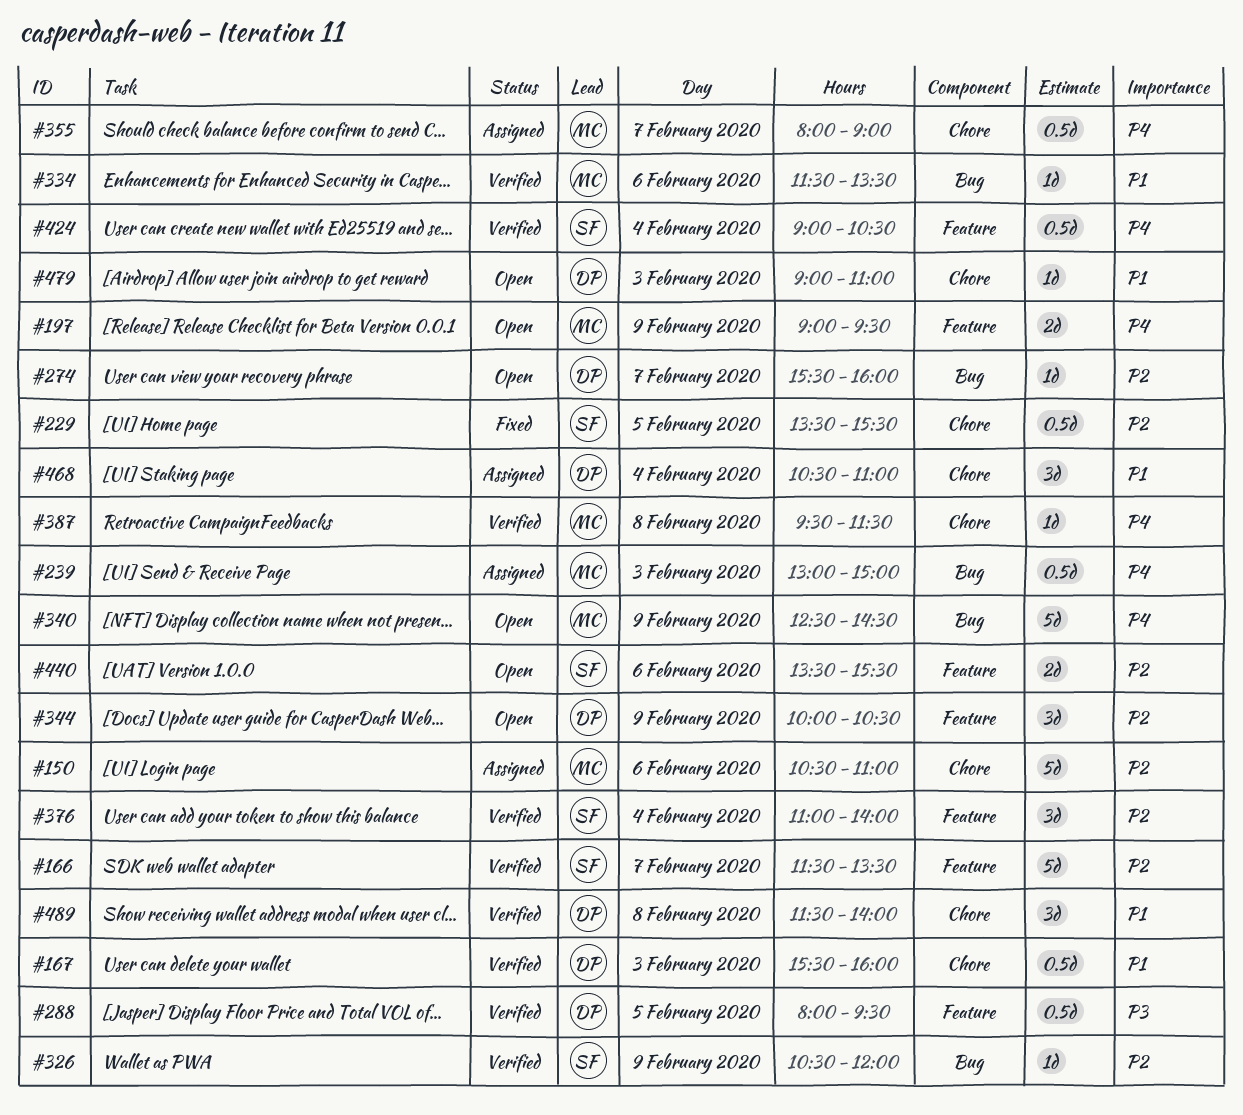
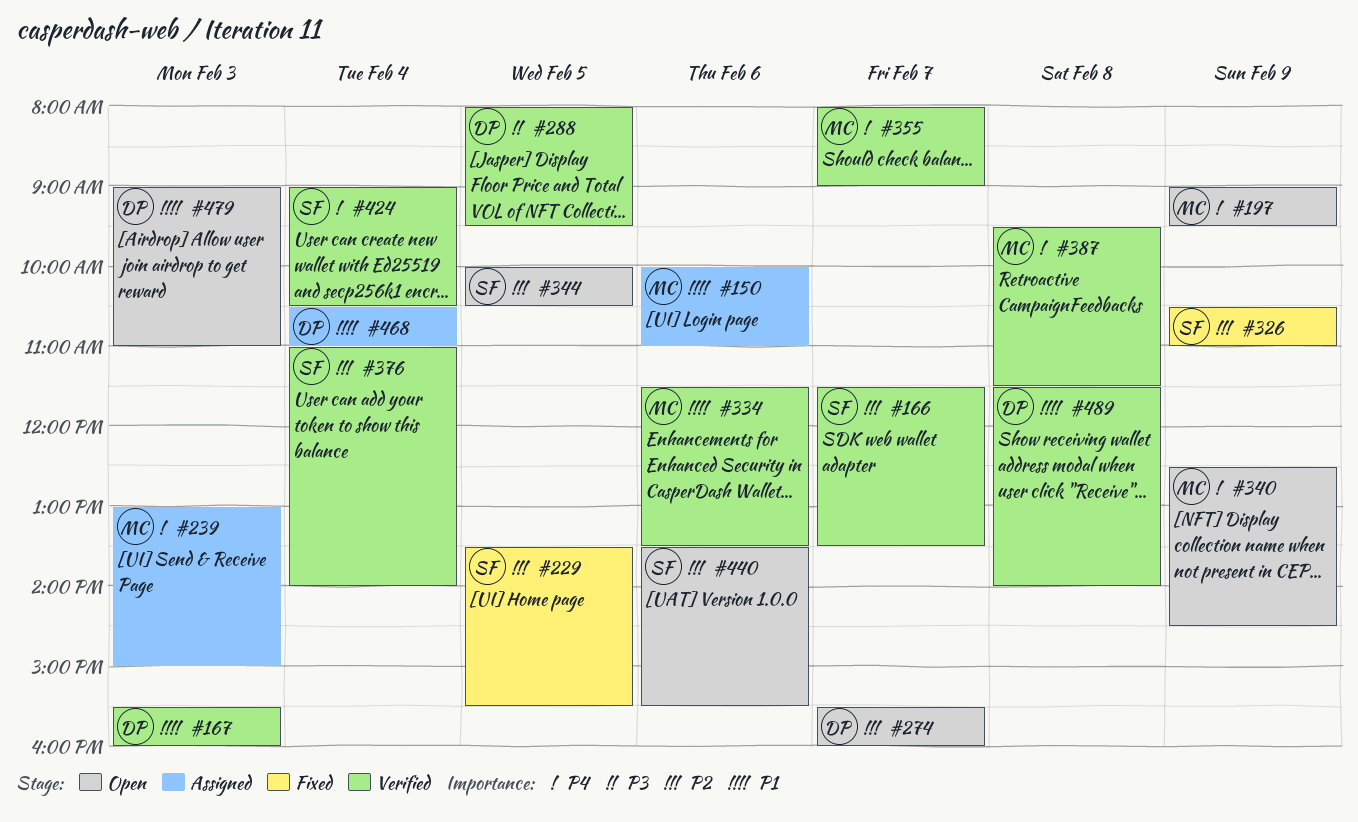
#150, priority: P2 -> P1
#150, begins: 10:30 -> 10:00
#326, status: Verified -> Fixed
#326, ends: 12:00 -> 11:00
#344, owner: DP -> SF
#344, day: Feb 9 -> Feb 5
#355, status: Assigned -> Verified

